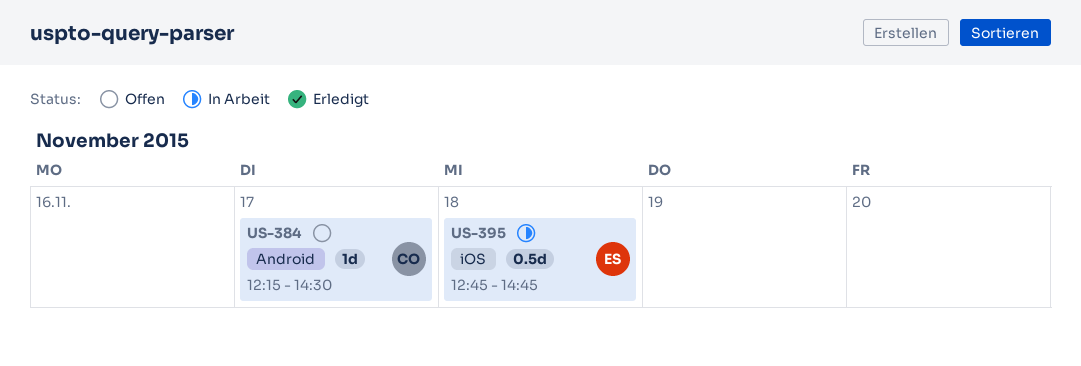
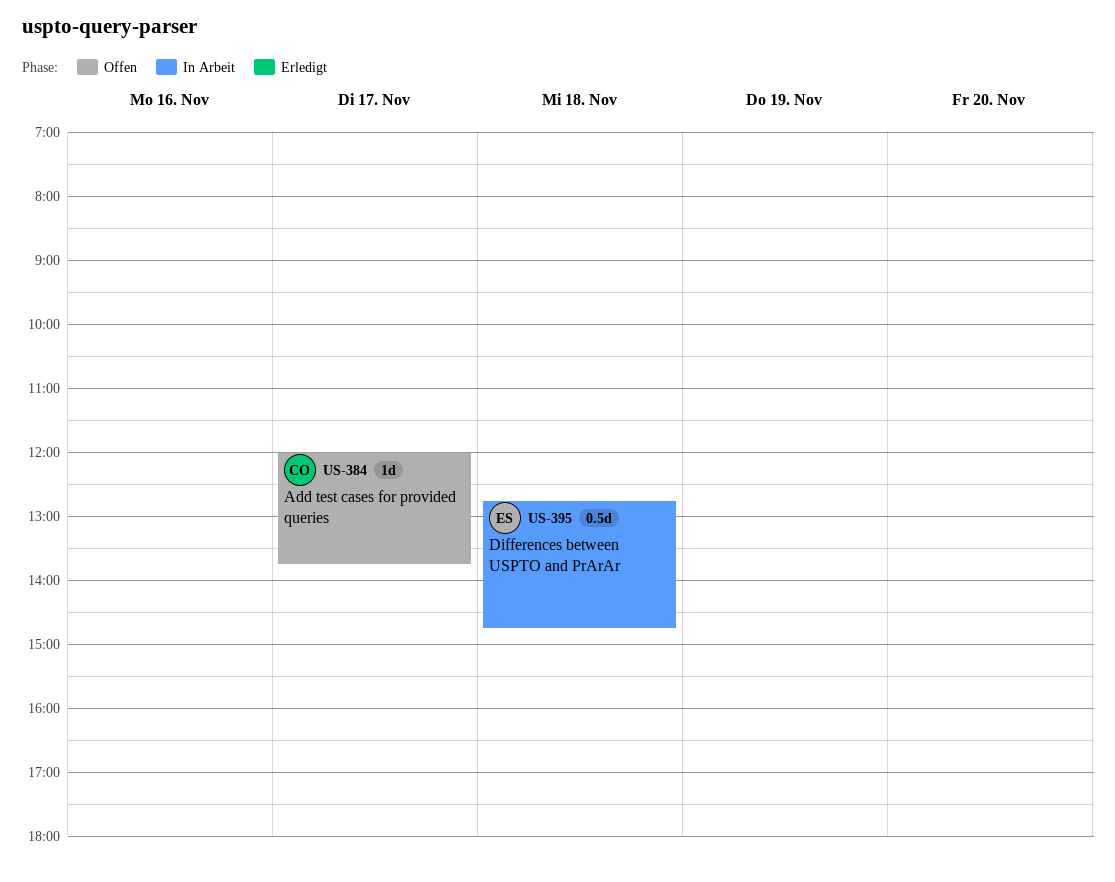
US-384, begins: 12:15 -> 12:00
US-384, ends: 14:30 -> 13:45

